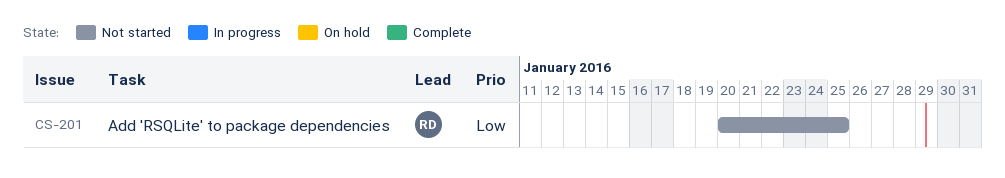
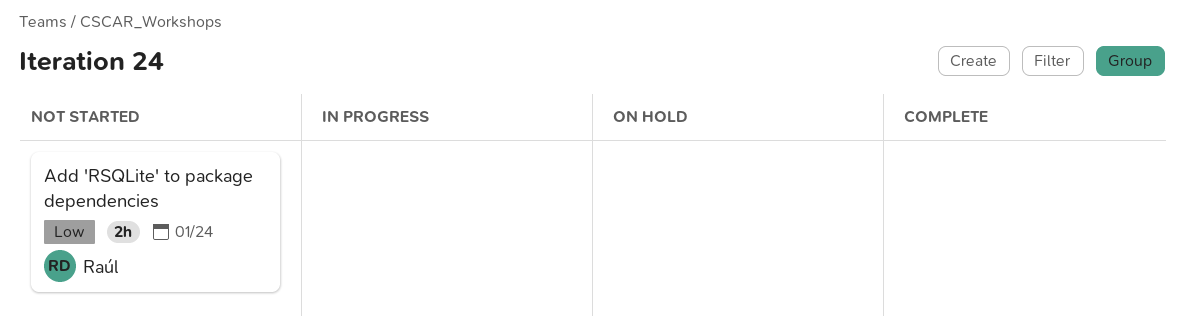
Add 'RSQLite' to package dependencies, due: Jan 25 -> Jan 24

